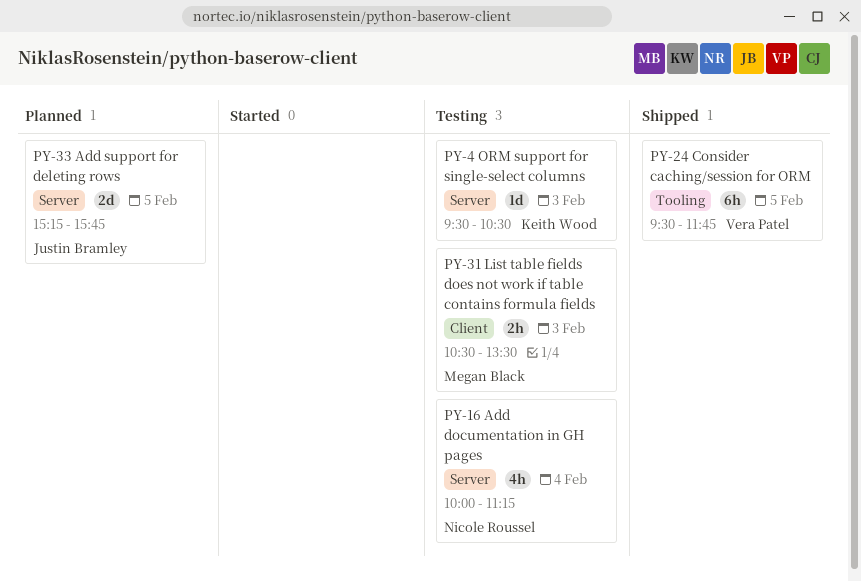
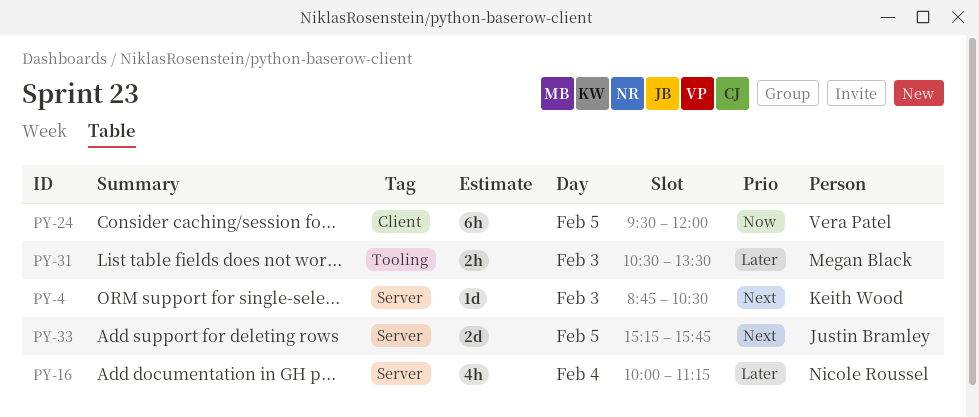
PY-4, begins: 09:30 -> 08:45
PY-24, label: Tooling -> Client
PY-24, ends: 11:45 -> 12:00
PY-31, label: Client -> Tooling

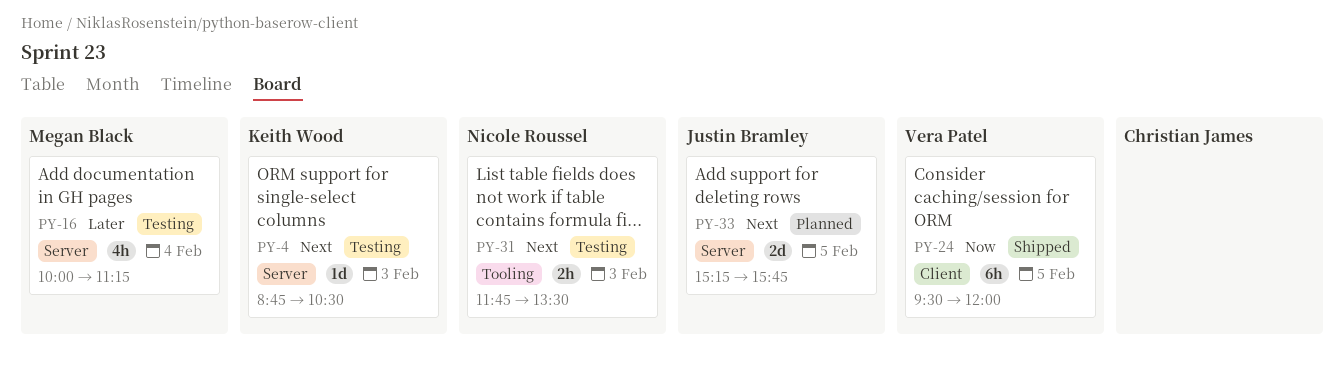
PY-16, owner: Nicole Roussel -> Megan Black
PY-31, owner: Megan Black -> Nicole Roussel
PY-31, priority: Later -> Next
PY-31, begins: 10:30 -> 11:45

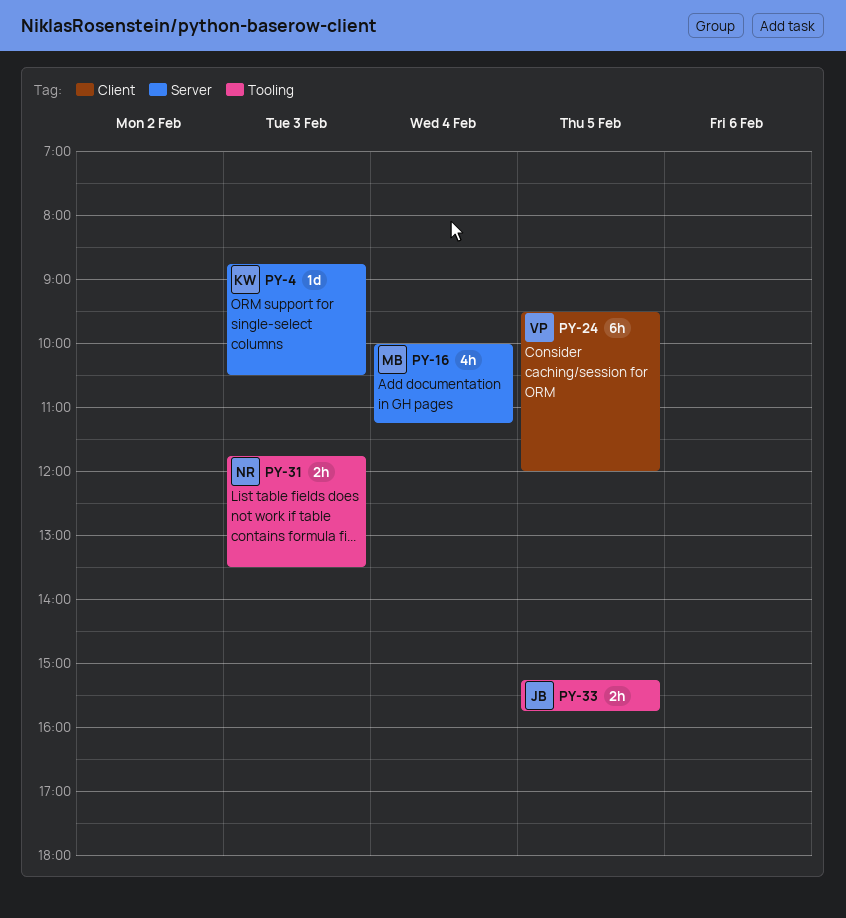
PY-33, label: Server -> Tooling
PY-33, estimate: 2d -> 2h

